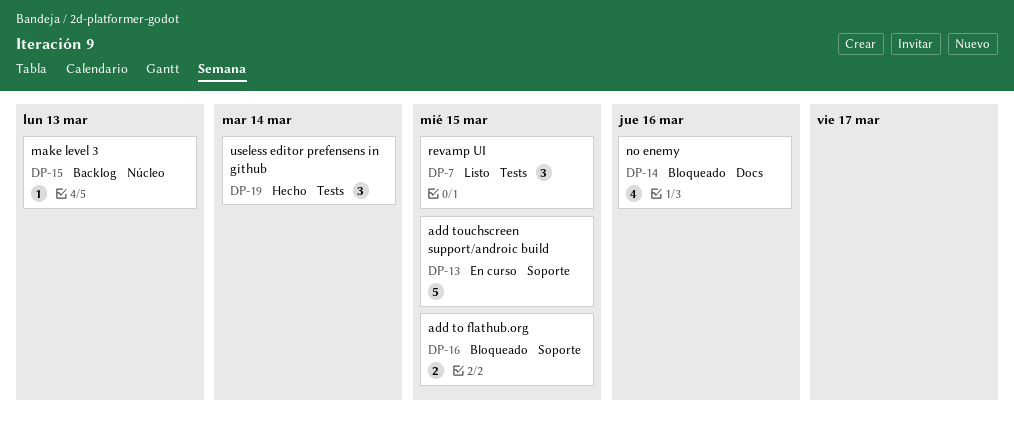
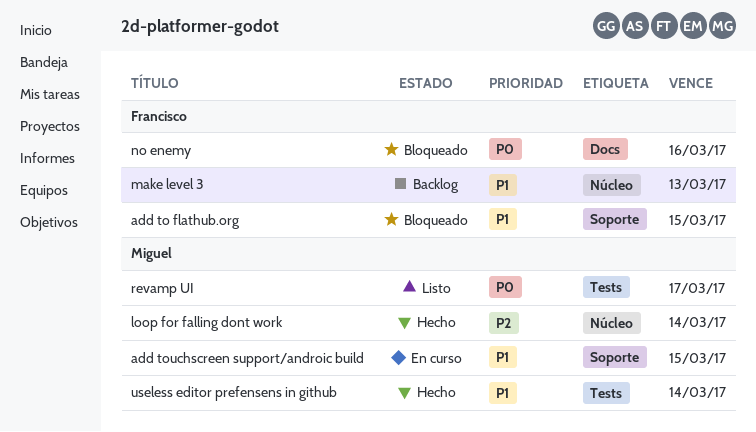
loop for falling dont work: none -> present
revamp UI, due: Mar 15 -> Mar 17

